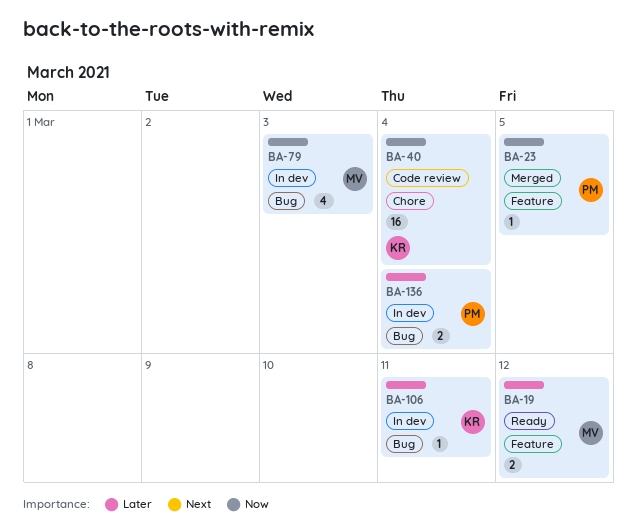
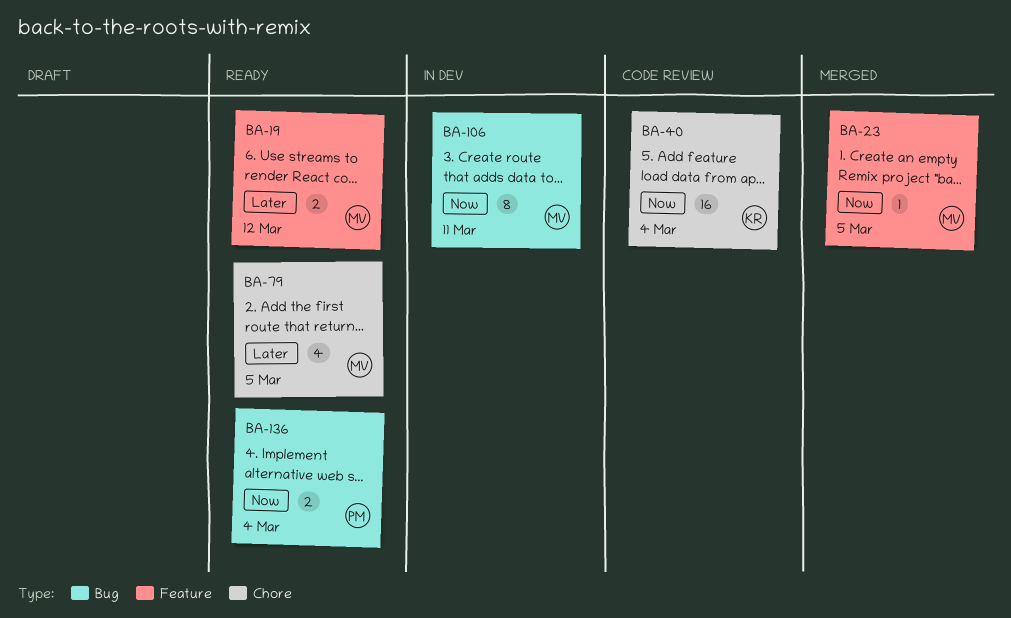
BA-23, owner: PM -> MV
BA-79, status: In dev -> Ready
BA-79, priority: Now -> Later
BA-79, label: Bug -> Chore
BA-79, due: Mar 3 -> Mar 5
BA-106, owner: KR -> MV
BA-106, priority: Later -> Now
BA-106, estimate: 1 -> 8
BA-136, status: In dev -> Ready
BA-136, priority: Later -> Now

